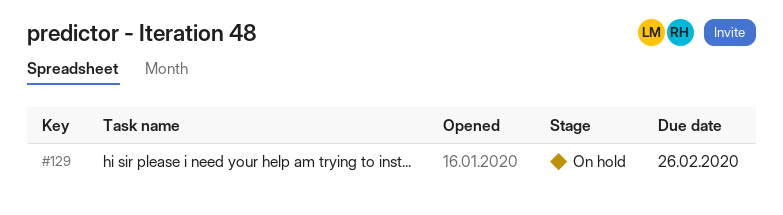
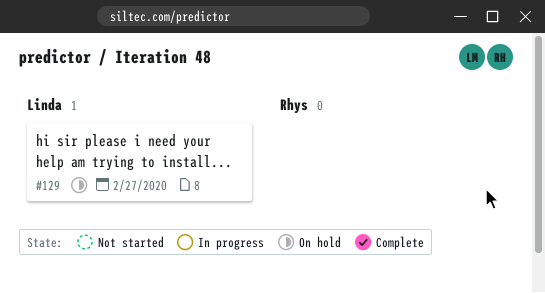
#129, due: Feb 26 -> Feb 27

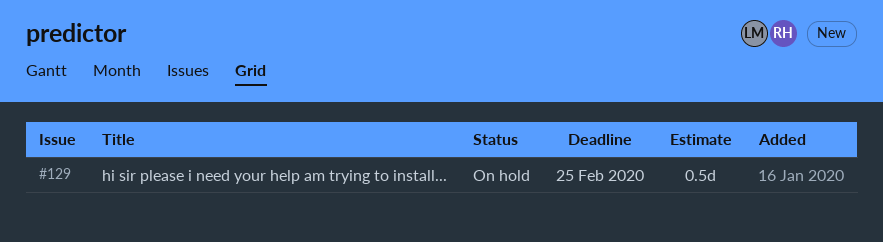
#129, due: Feb 27 -> Feb 25

